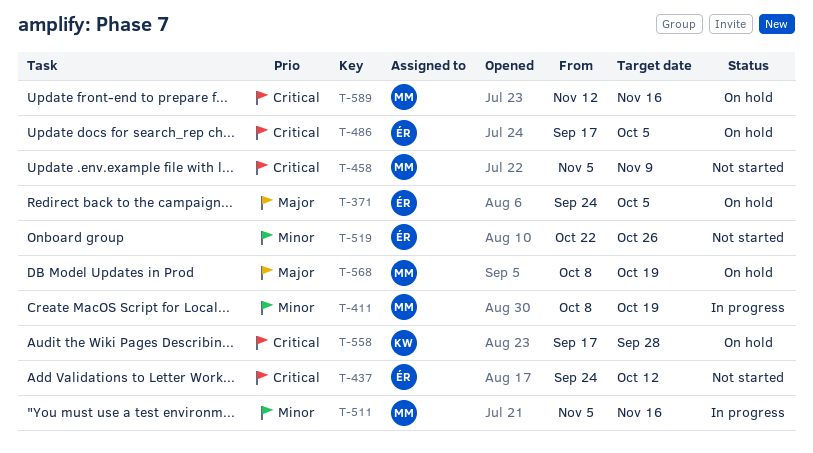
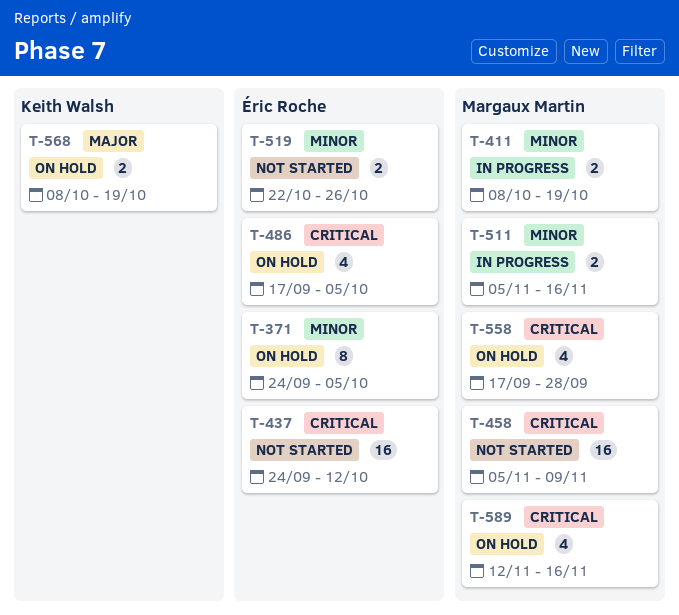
T-371, priority: Major -> Minor
T-558, owner: Keith Walsh -> Margaux Martin
T-568, owner: Margaux Martin -> Keith Walsh

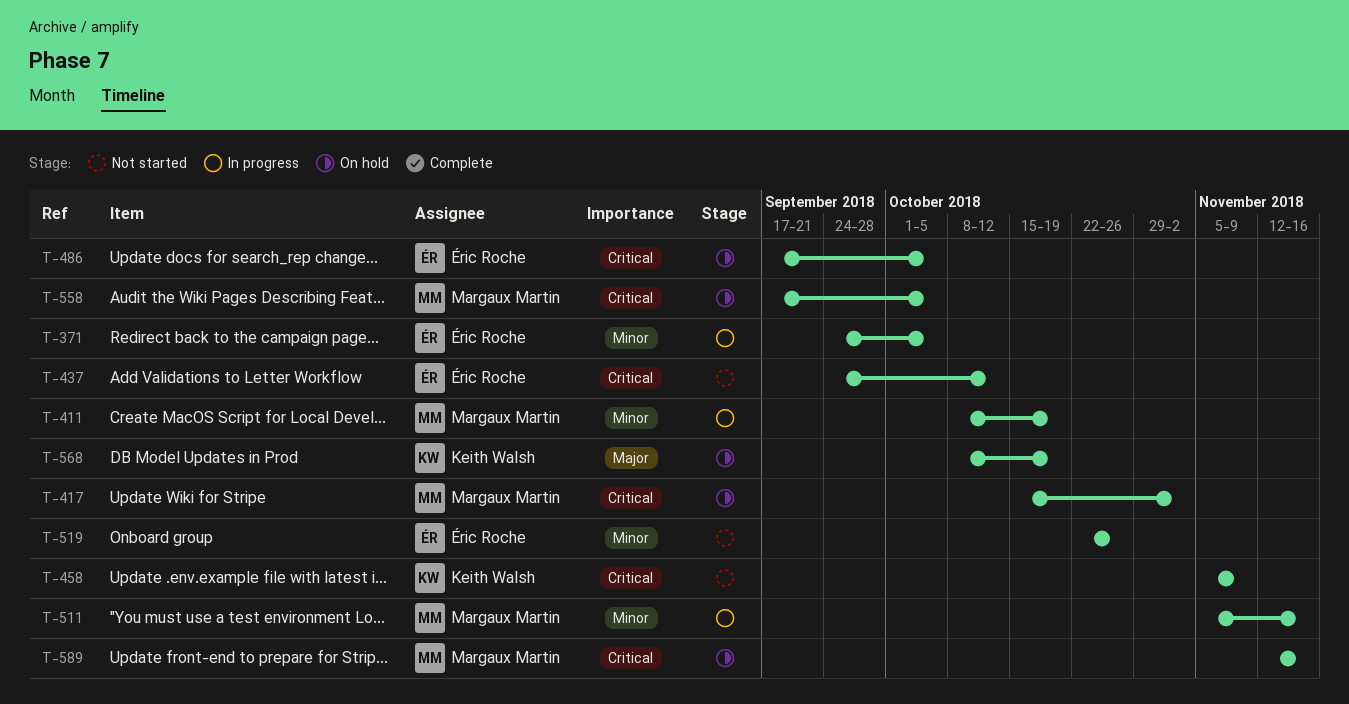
T-371, status: On hold -> In progress
T-417: none -> present
T-458, owner: Margaux Martin -> Keith Walsh
T-558, due: Sep 28 -> Oct 5

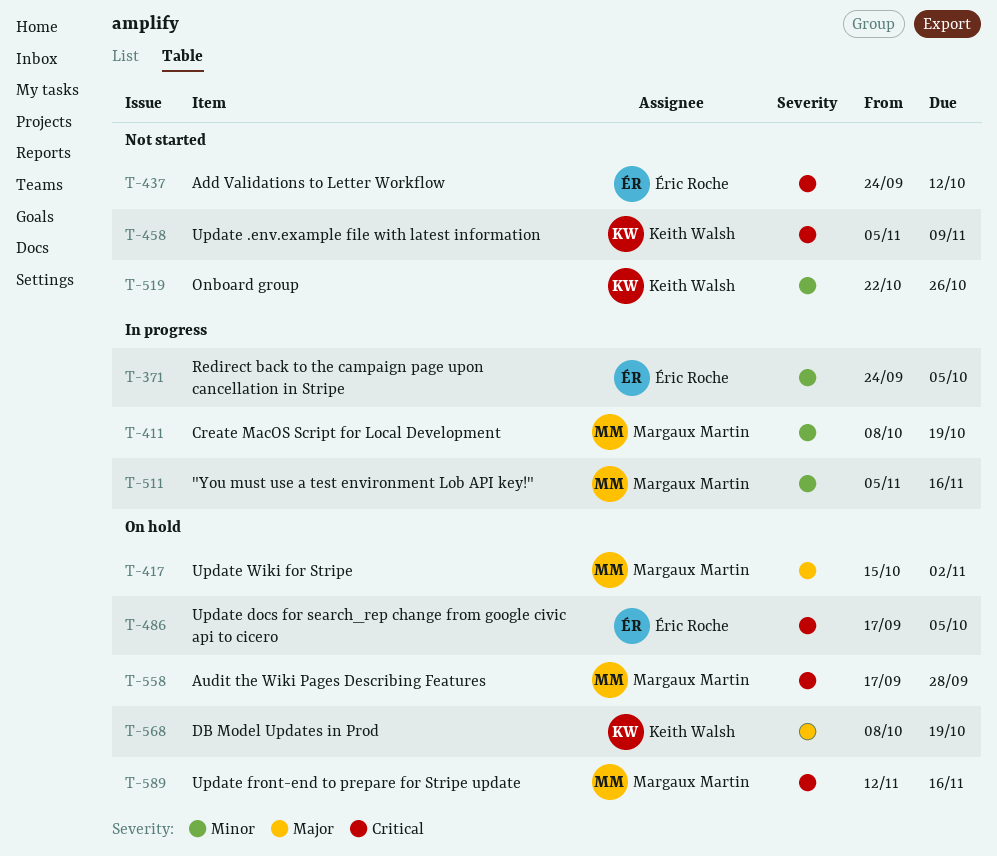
T-417, priority: Critical -> Major
T-519, owner: Éric Roche -> Keith Walsh
T-558, due: Oct 5 -> Sep 28

